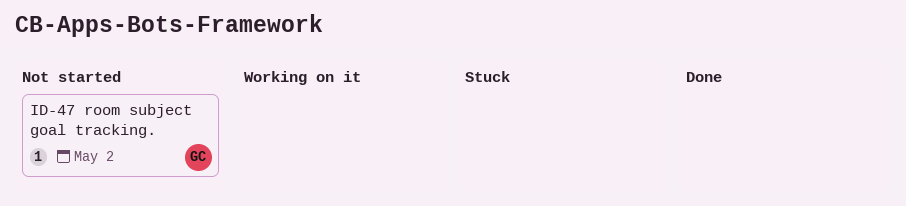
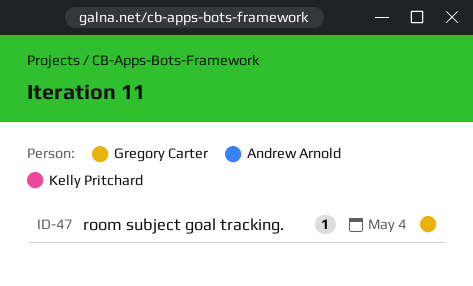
ID-47, due: May 2 -> May 4

